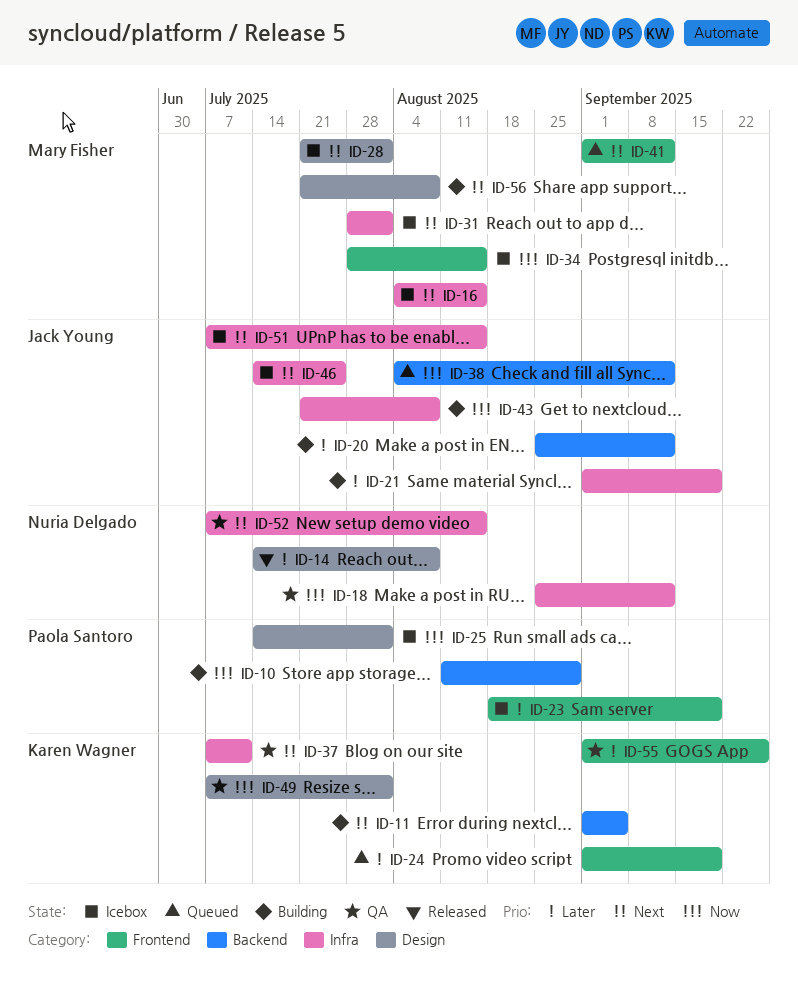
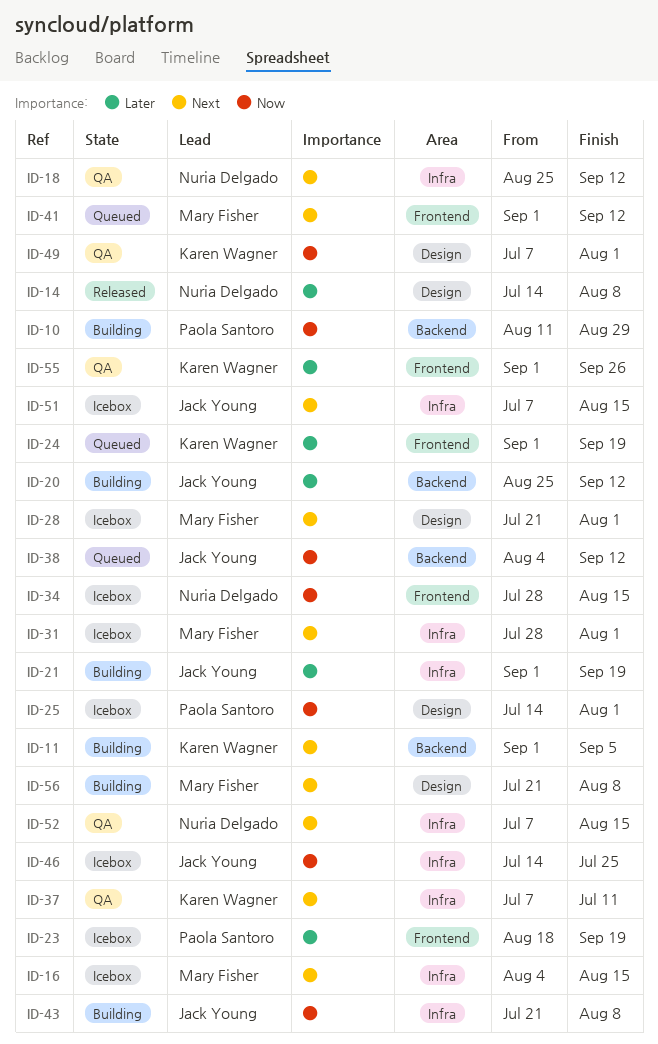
ID-18, priority: Now -> Next
ID-34, owner: Mary Fisher -> Nuria Delgado
ID-46, priority: Next -> Now

